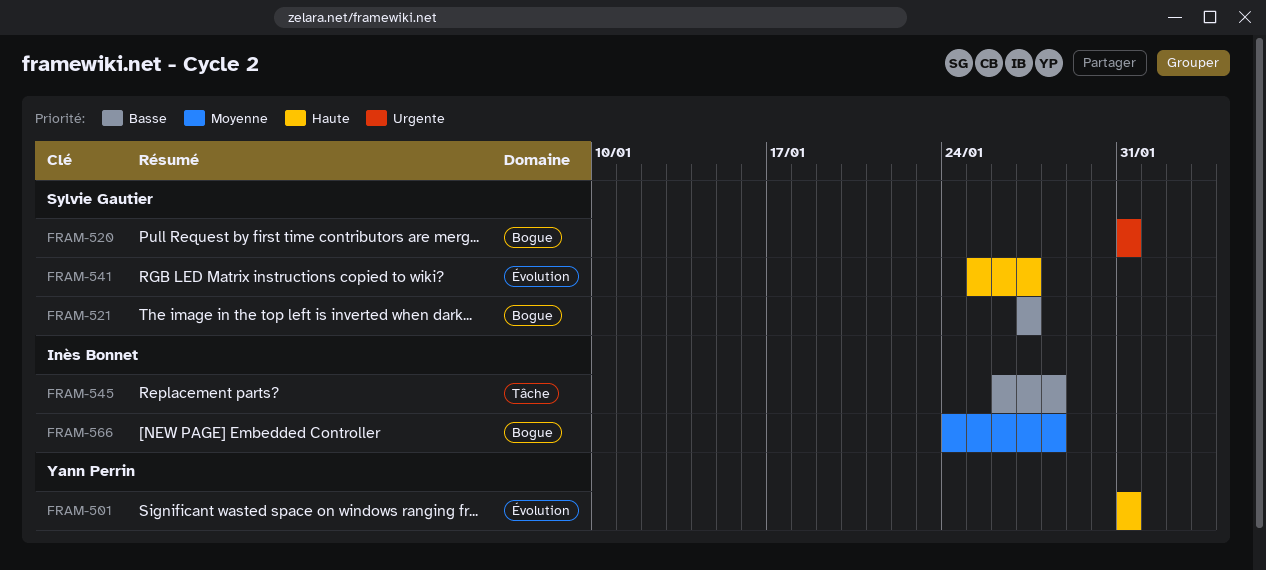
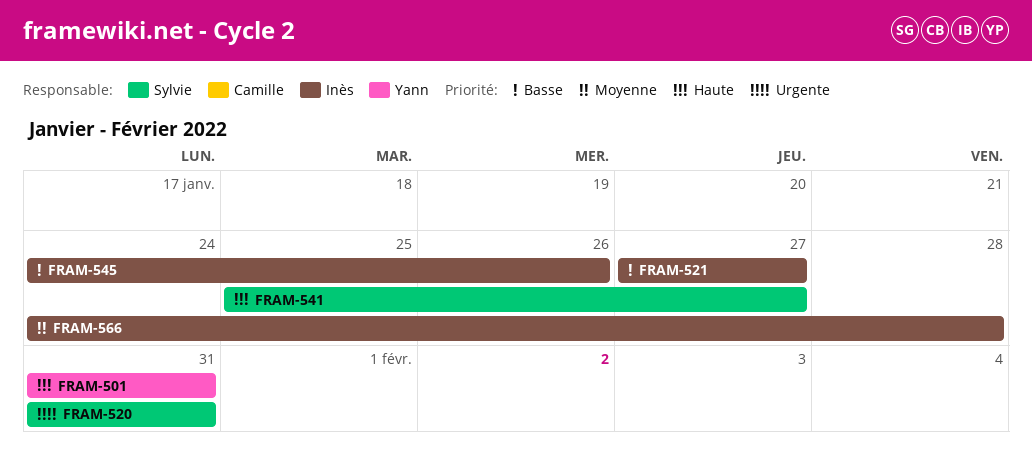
FRAM-521, owner: Sylvie Gautier -> Inès Bonnet
FRAM-545, start: Jan 26 -> Jan 24
FRAM-545, due: Jan 28 -> Jan 26

